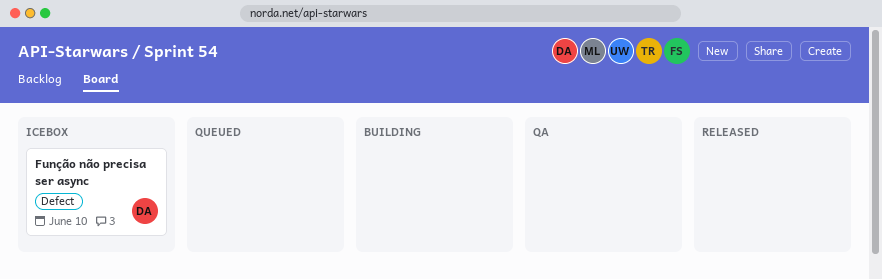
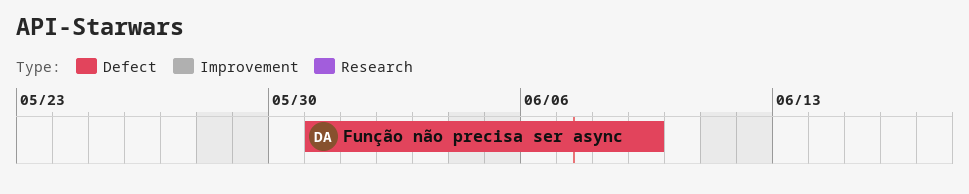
Função não precisa ser async, due: Jun 10 -> Jun 9

